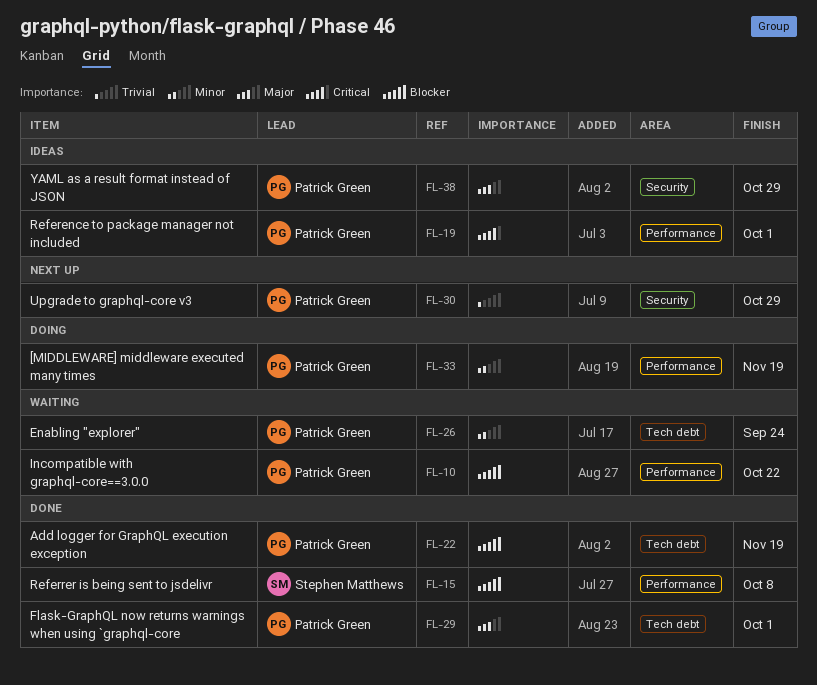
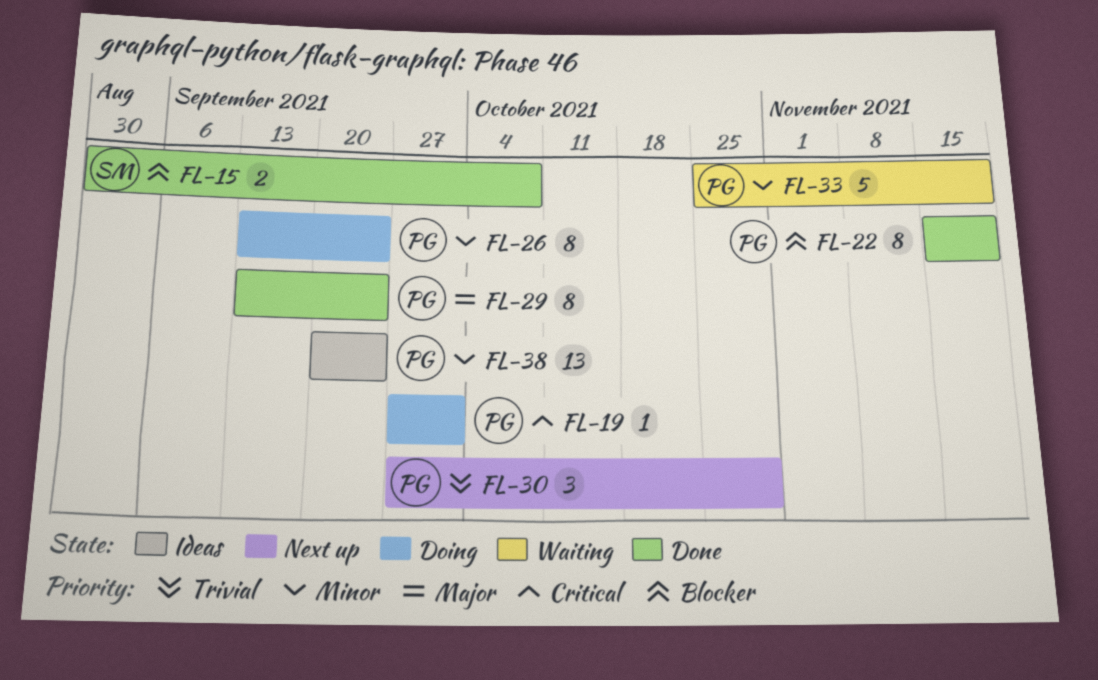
FL-10: present -> none
FL-19, status: Ideas -> Doing
FL-26, status: Waiting -> Doing
FL-29, due: Oct 1 -> Sep 24
FL-33, status: Doing -> Waiting
FL-38, priority: Major -> Minor
FL-38, due: Oct 29 -> Sep 24

